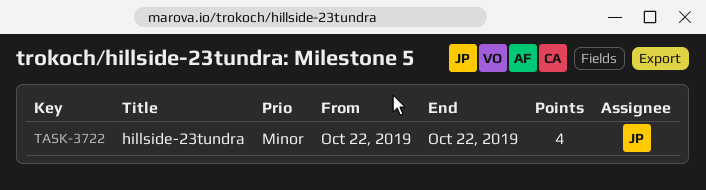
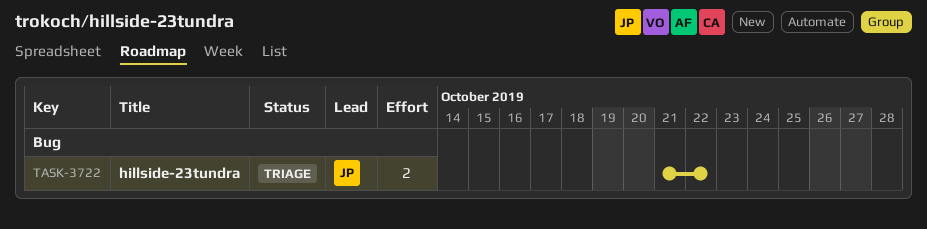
TASK-3722, estimate: 4 -> 2
TASK-3722, start: Oct 22 -> Oct 21

